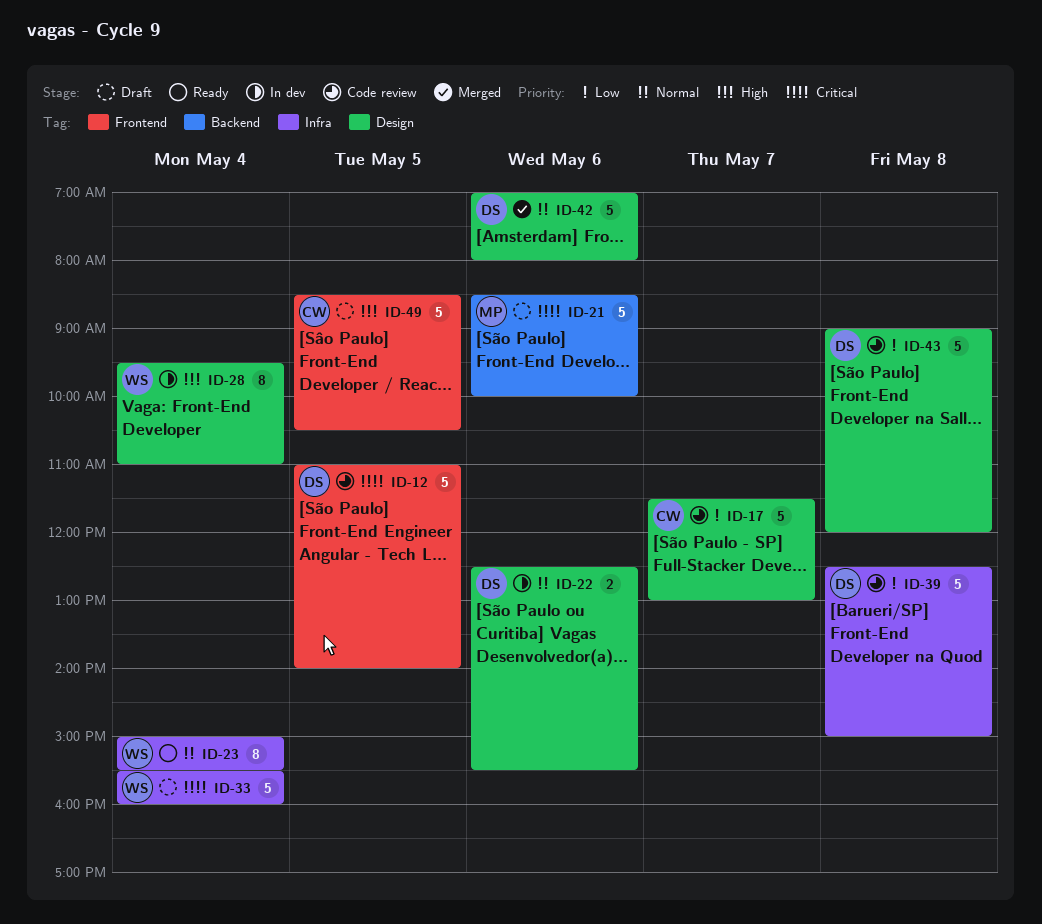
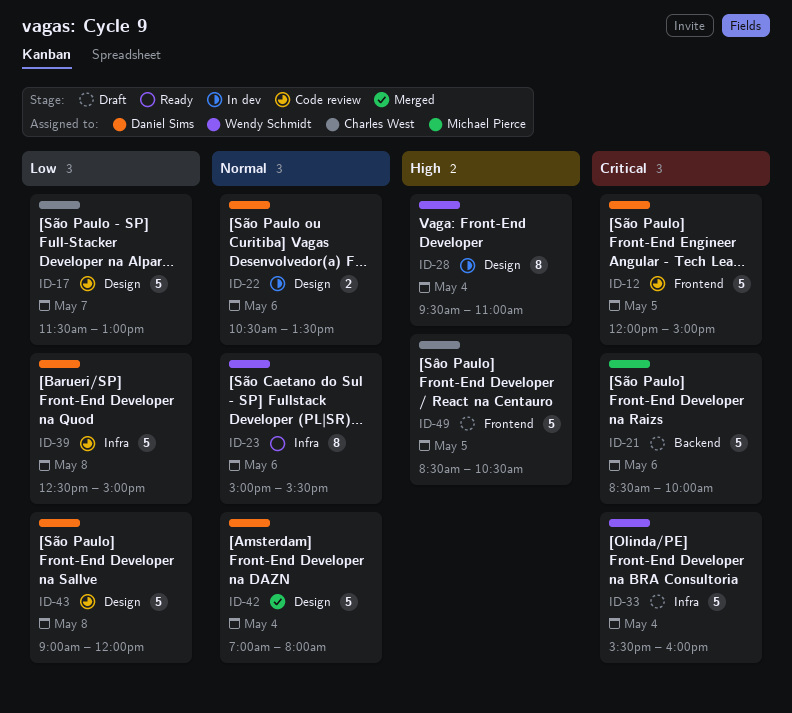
ID-12, begins: 11:00 -> 12:00
ID-12, ends: 14:00 -> 15:00
ID-22, begins: 12:30 -> 10:30
ID-22, ends: 15:30 -> 13:30
ID-23, day: May 4 -> May 6
ID-42, day: May 6 -> May 4

